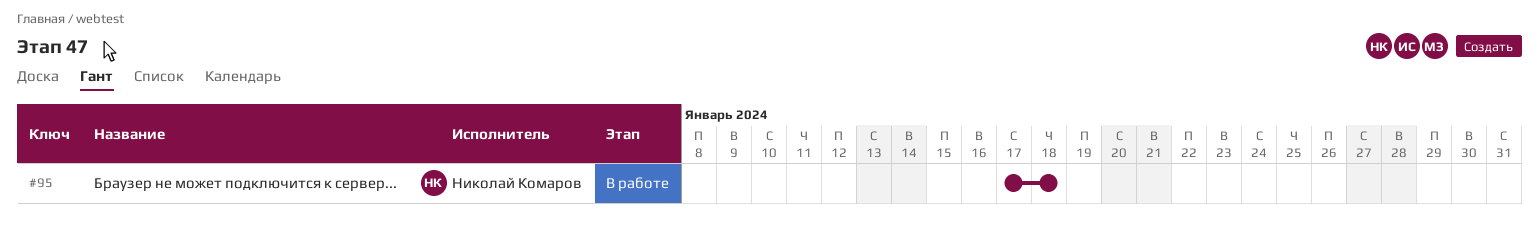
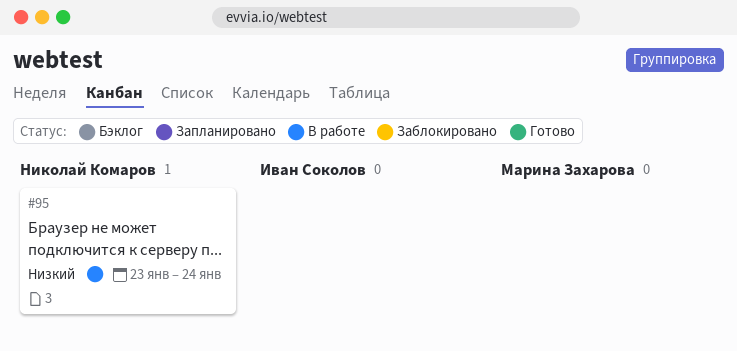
#95, start: Jan 17 -> Jan 23
#95, due: Jan 18 -> Jan 24

